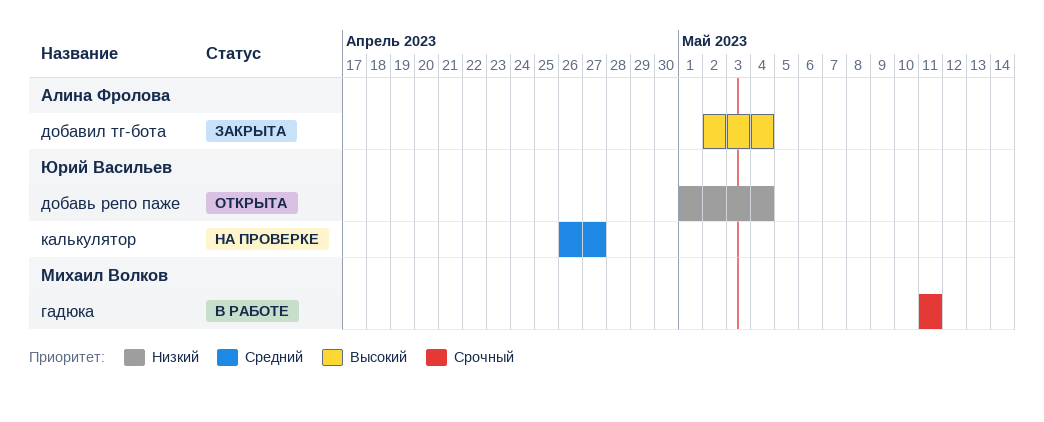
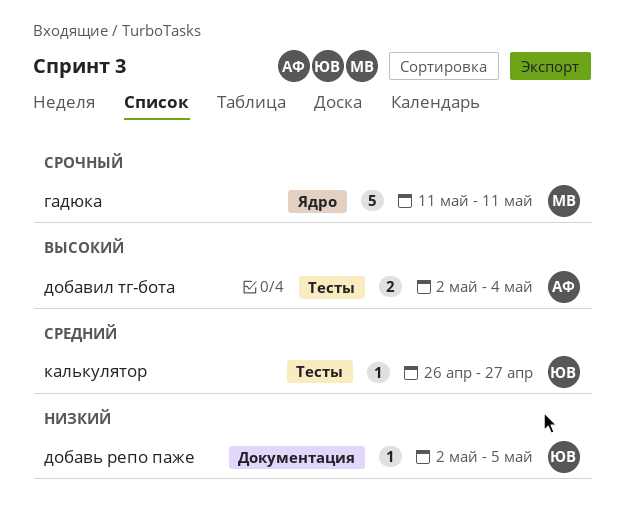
добавь репо паже, start: May 1 -> May 2
добавь репо паже, due: May 4 -> May 5

